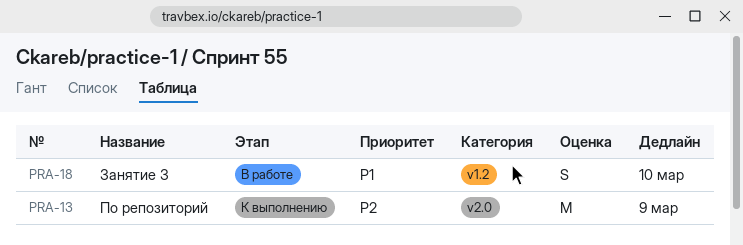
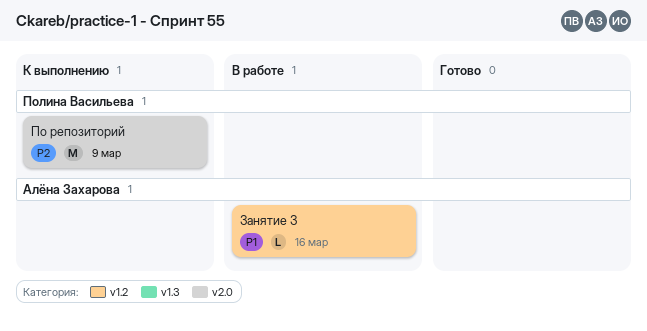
Занятие 3, estimate: S -> L
Занятие 3, due: Mar 10 -> Mar 16

